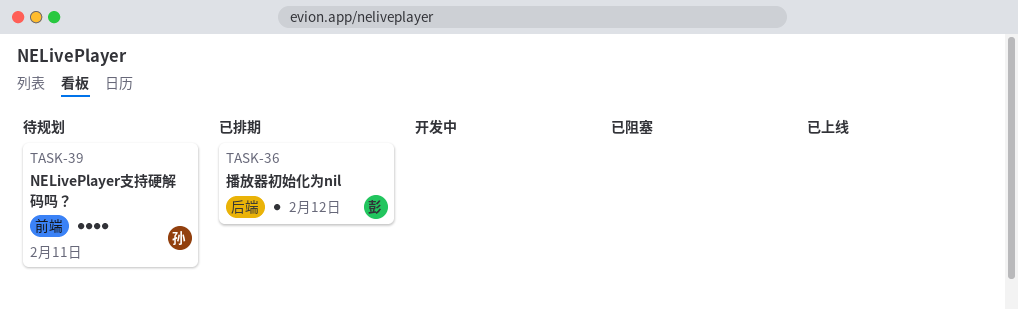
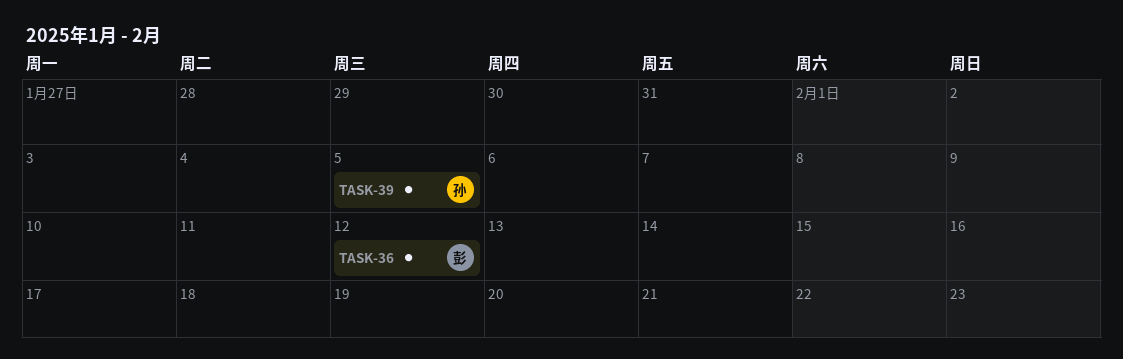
TASK-39, estimate: 4 -> 1
TASK-39, due: Feb 11 -> Feb 5

